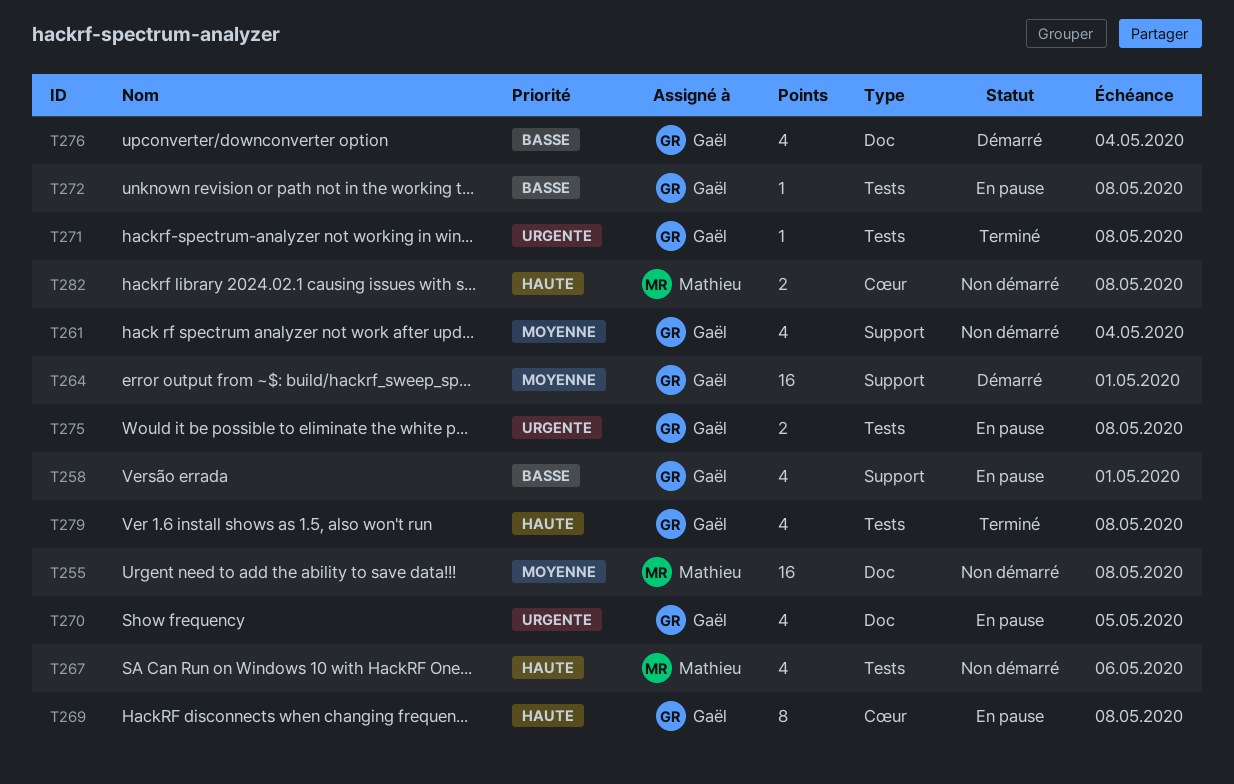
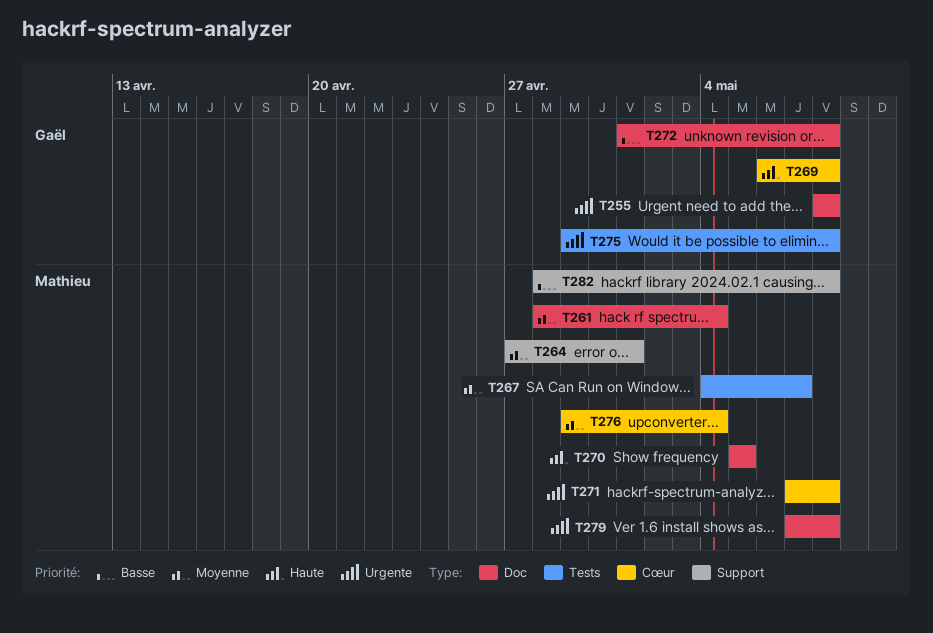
T255, owner: Mathieu -> Gaël
T255, priority: Moyenne -> Urgente
T258: present -> none
T261, owner: Gaël -> Mathieu
T261, label: Support -> Doc
T264, owner: Gaël -> Mathieu
T267, priority: Haute -> Moyenne
T267, due: May 6 -> May 7
T270, owner: Gaël -> Mathieu
T270, priority: Urgente -> Haute
T271, owner: Gaël -> Mathieu
T271, label: Tests -> Cœur
T272, label: Tests -> Doc
T276, owner: Gaël -> Mathieu
T276, priority: Basse -> Moyenne
T276, label: Doc -> Cœur
T279, owner: Gaël -> Mathieu
T279, priority: Haute -> Urgente
T279, label: Tests -> Doc
T282, priority: Haute -> Basse
T282, label: Cœur -> Support

